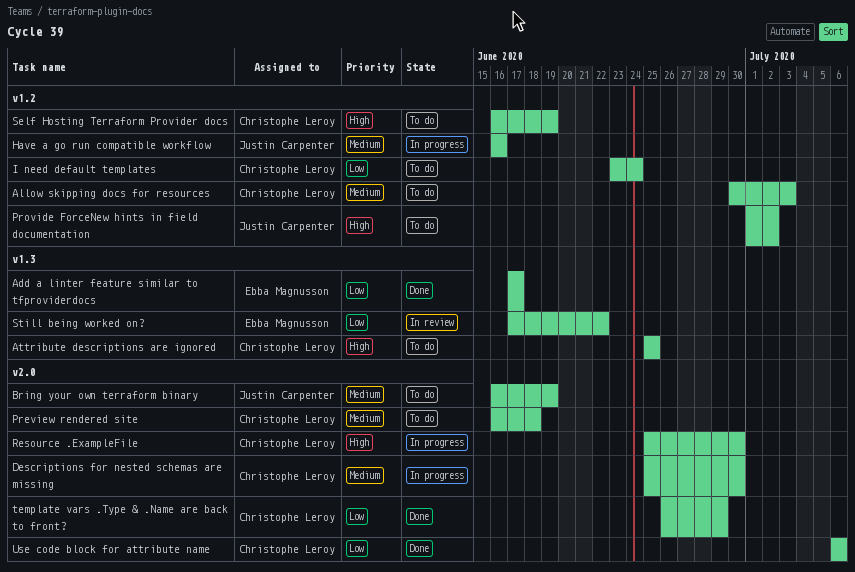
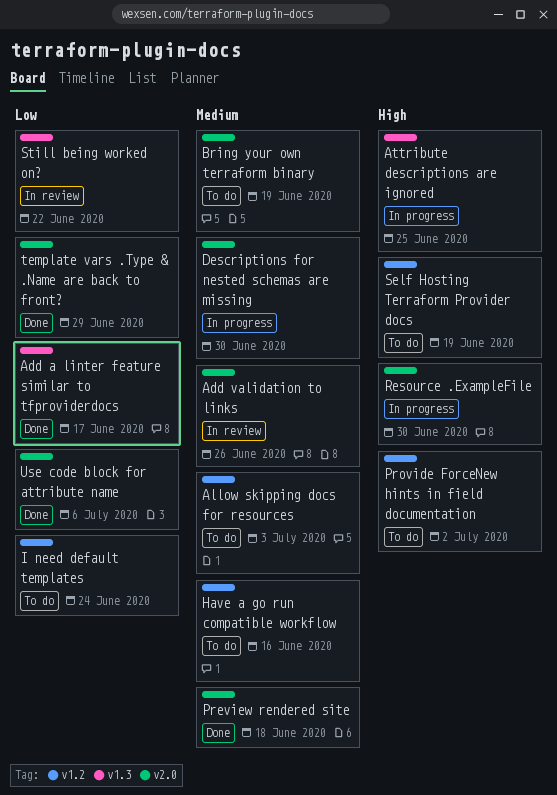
Add validation to links: none -> present
Attribute descriptions are ignored, status: To do -> In progress
Have a go run compatible workflow, status: In progress -> To do
Preview rendered site, status: To do -> Done

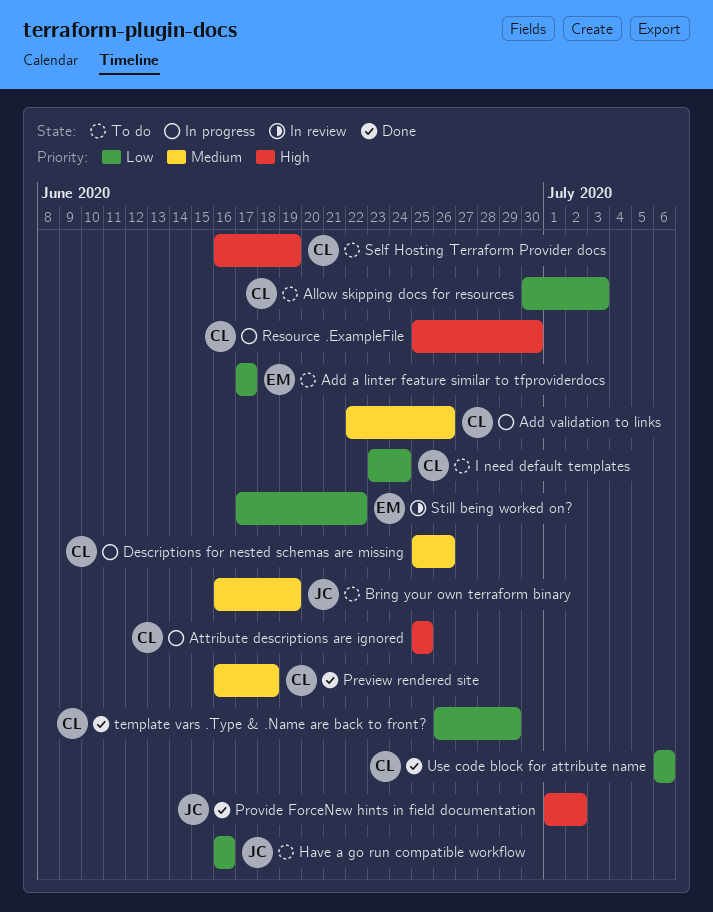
Add a linter feature similar to tfproviderdocs, status: Done -> To do
Add validation to links, status: In review -> In progress
Allow skipping docs for resources, priority: Medium -> Low
Descriptions for nested schemas are missing, due: Jun 30 -> Jun 26
Have a go run compatible workflow, priority: Medium -> Low
Provide ForceNew hints in field documentation, status: To do -> Done

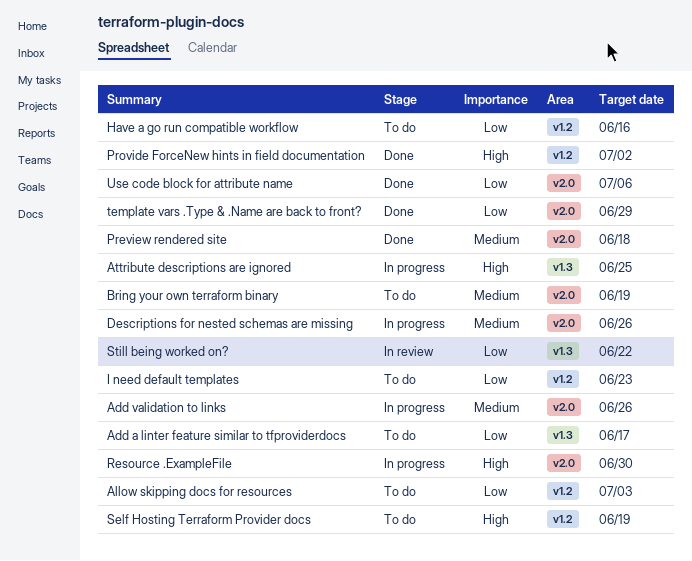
I need default templates, due: Jun 24 -> Jun 23

